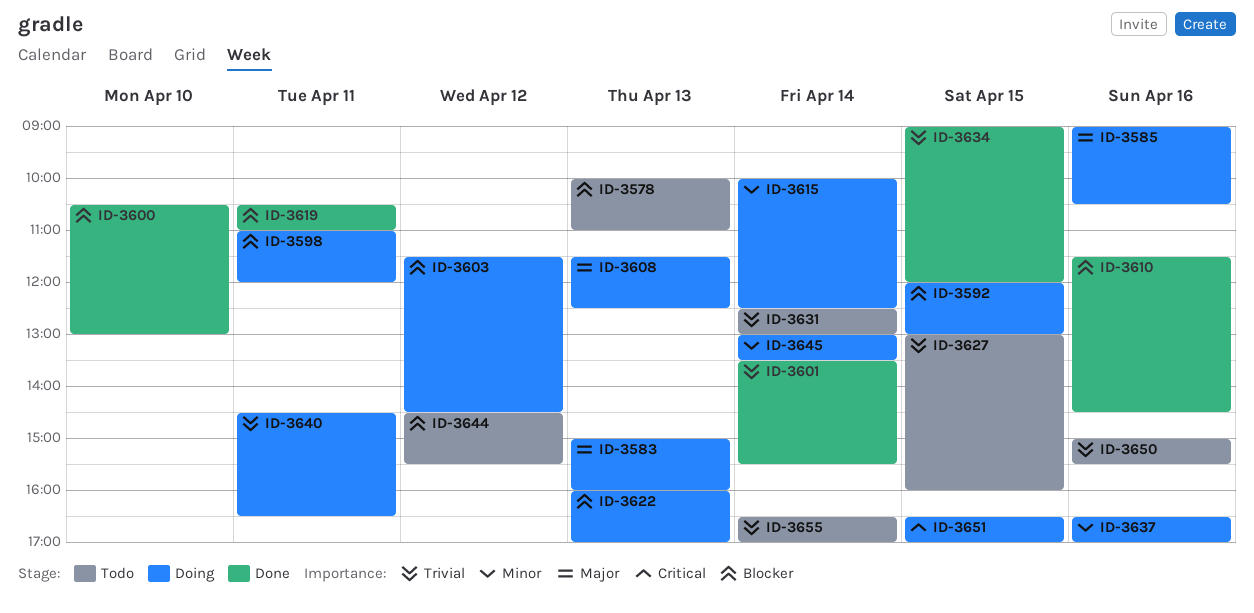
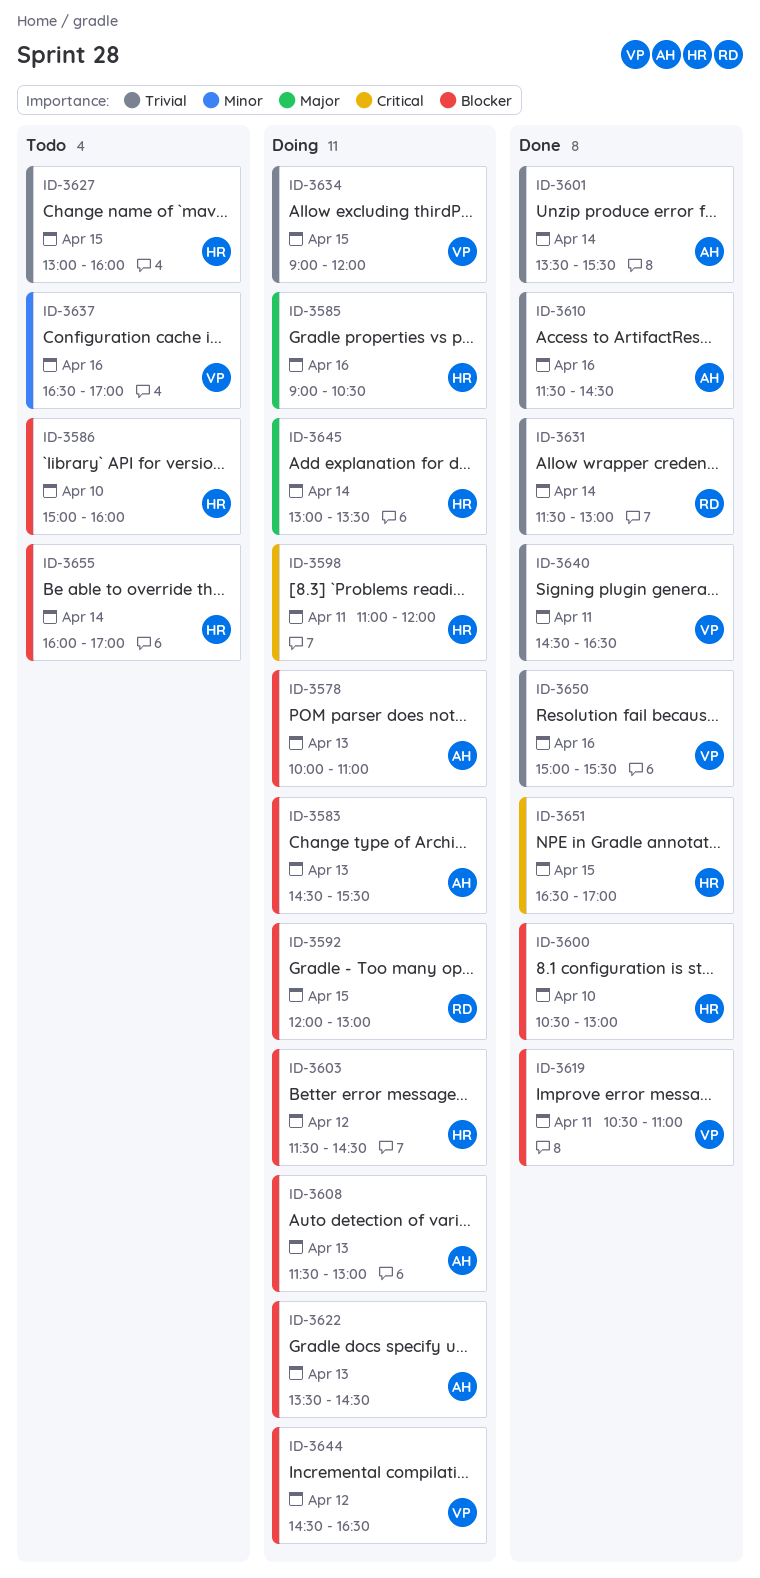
ID-3578, status: Todo -> Doing
ID-3583, priority: Major -> Blocker
ID-3583, begins: 15:00 -> 14:30
ID-3583, ends: 16:00 -> 15:30
ID-3586: none -> present
ID-3598, priority: Blocker -> Critical
ID-3608, priority: Major -> Blocker
ID-3608, ends: 12:30 -> 13:00
ID-3610, priority: Blocker -> Trivial
ID-3615: present -> none
ID-3622, begins: 16:00 -> 13:30
ID-3622, ends: 17:00 -> 14:30
ID-3631, status: Todo -> Done
ID-3631, begins: 12:30 -> 11:30
ID-3634, status: Done -> Doing
ID-3637, status: Doing -> Todo
ID-3640, status: Doing -> Done
ID-3644, status: Todo -> Doing
ID-3644, ends: 15:30 -> 16:30
ID-3645, priority: Minor -> Major
ID-3650, status: Todo -> Done
ID-3651, status: Doing -> Done
ID-3655, priority: Trivial -> Blocker
ID-3655, begins: 16:30 -> 16:00

